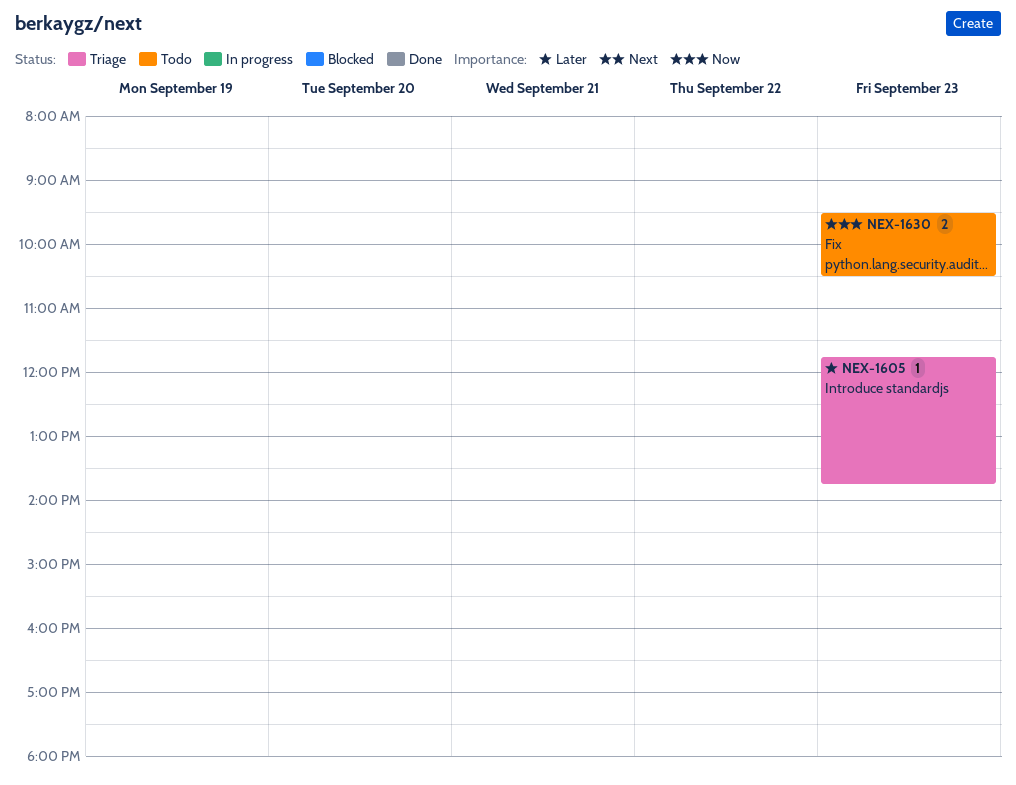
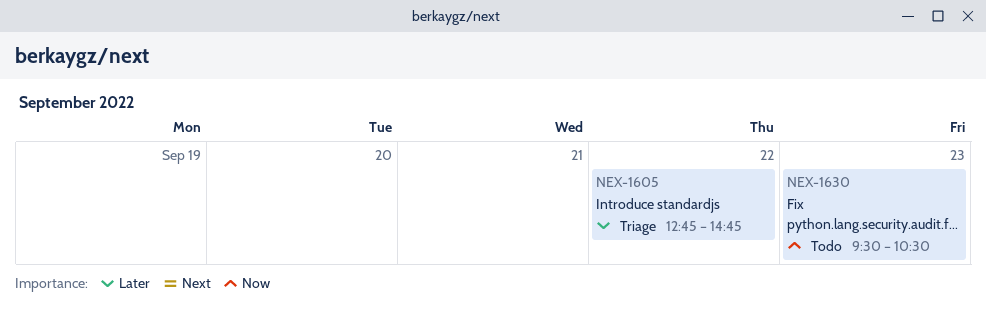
NEX-1605, day: Sep 23 -> Sep 22
NEX-1605, begins: 11:45 -> 12:45
NEX-1605, ends: 13:45 -> 14:45

